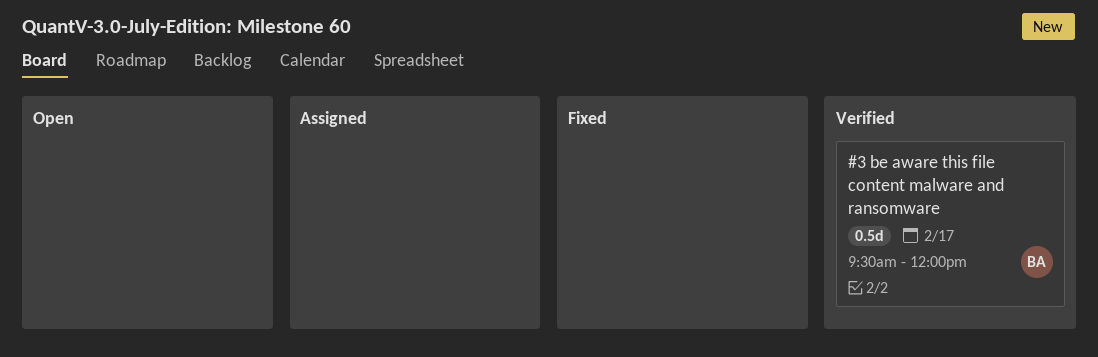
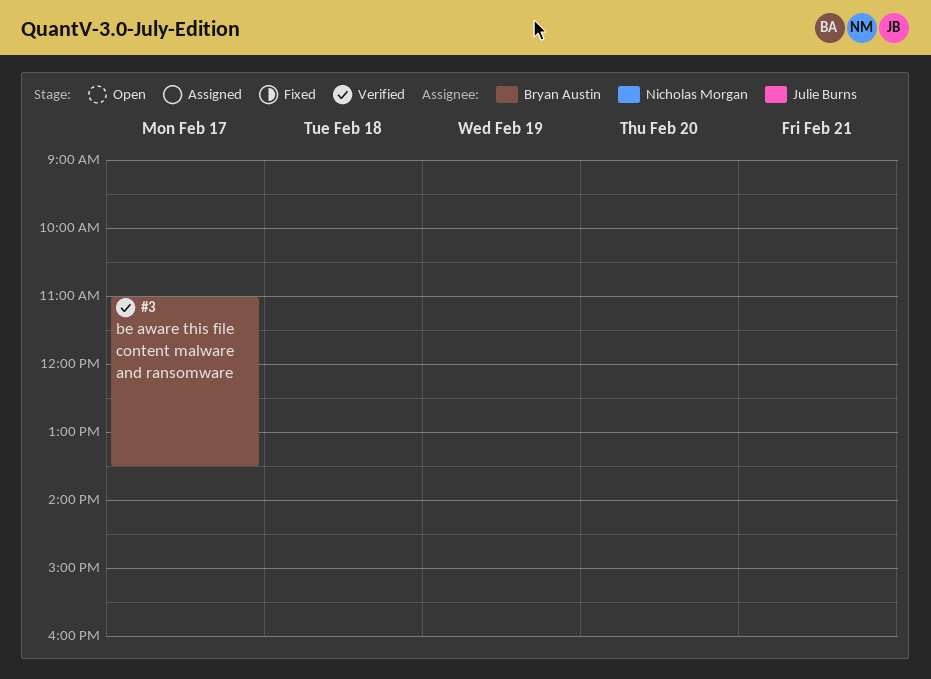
#3, begins: 09:30 -> 11:00
#3, ends: 12:00 -> 13:30

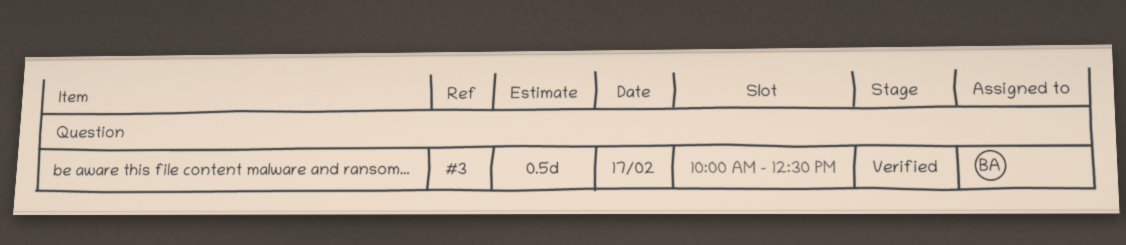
#3, begins: 11:00 -> 10:00
#3, ends: 13:30 -> 12:30

